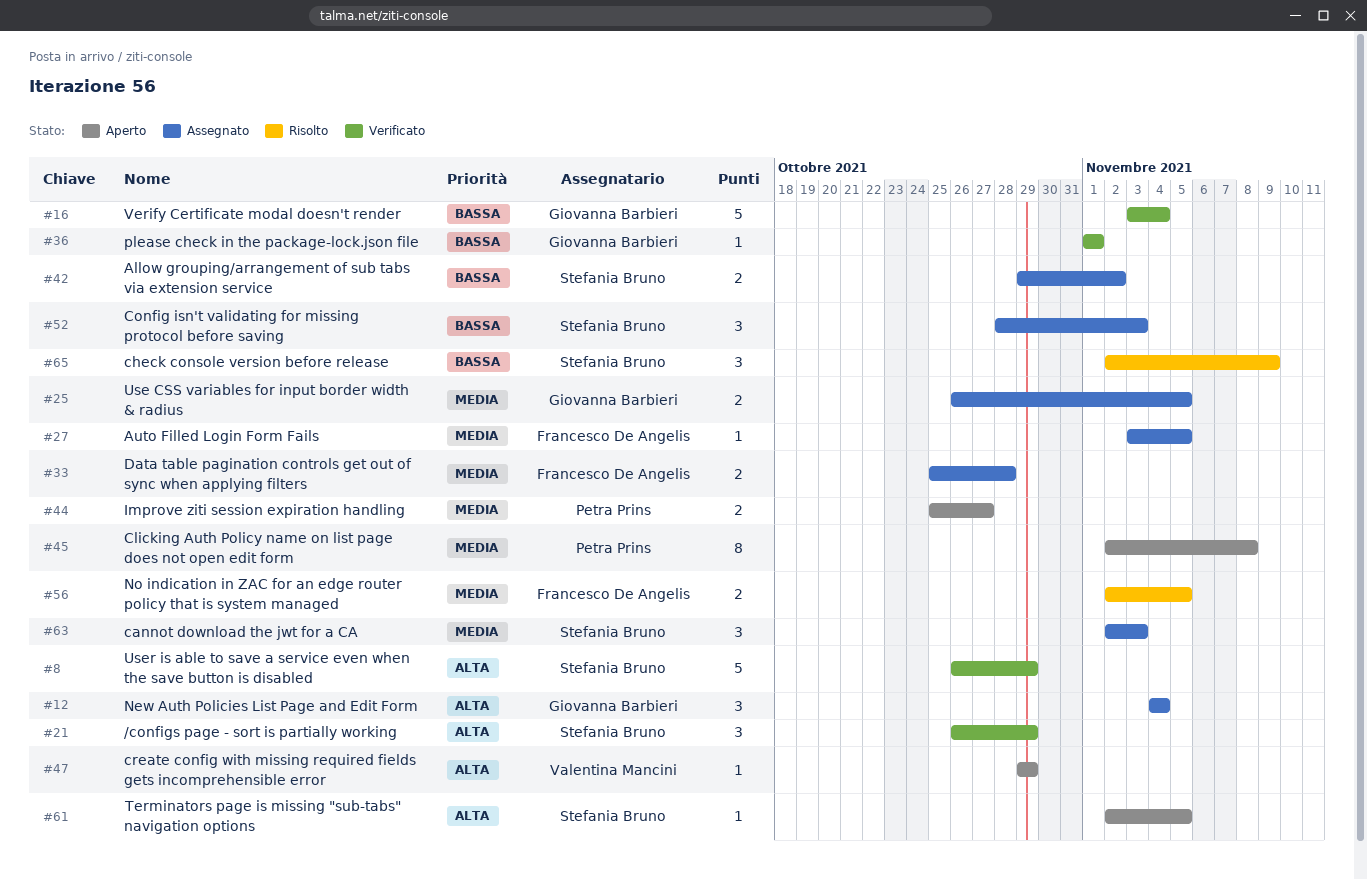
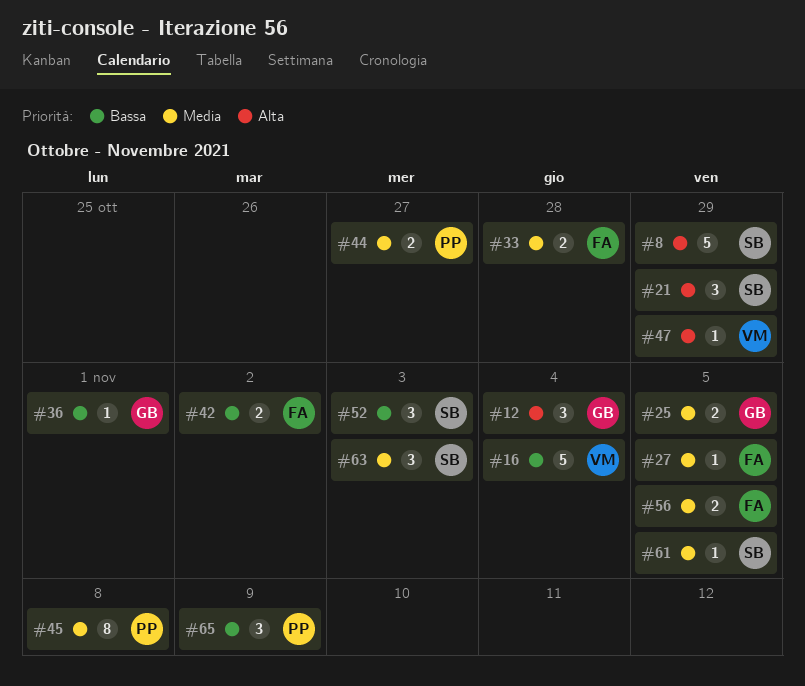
#16, owner: Giovanna Barbieri -> Valentina Mancini
#42, owner: Stefania Bruno -> Francesco De Angelis
#61, priority: Alta -> Media
#65, owner: Stefania Bruno -> Petra Prins

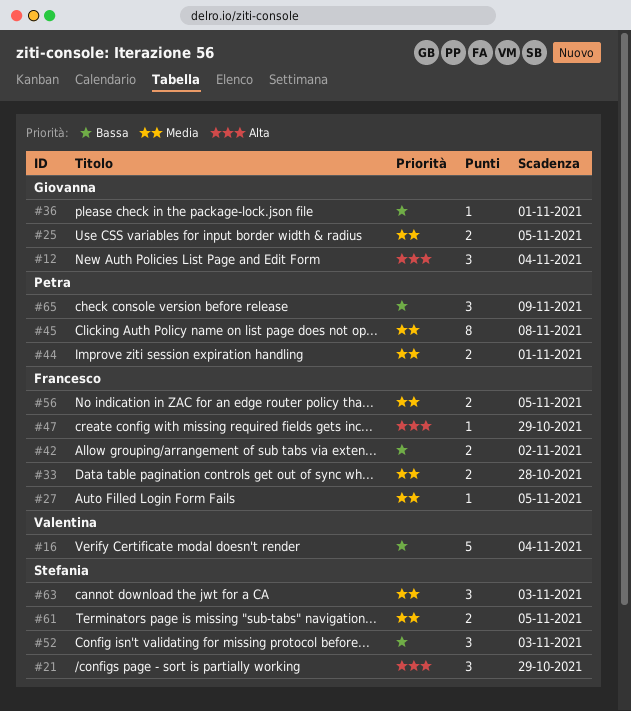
#8: present -> none
#44, due: Oct 27 -> Nov 1
#47, owner: Valentina -> Francesco
#61, estimate: 1 -> 2

